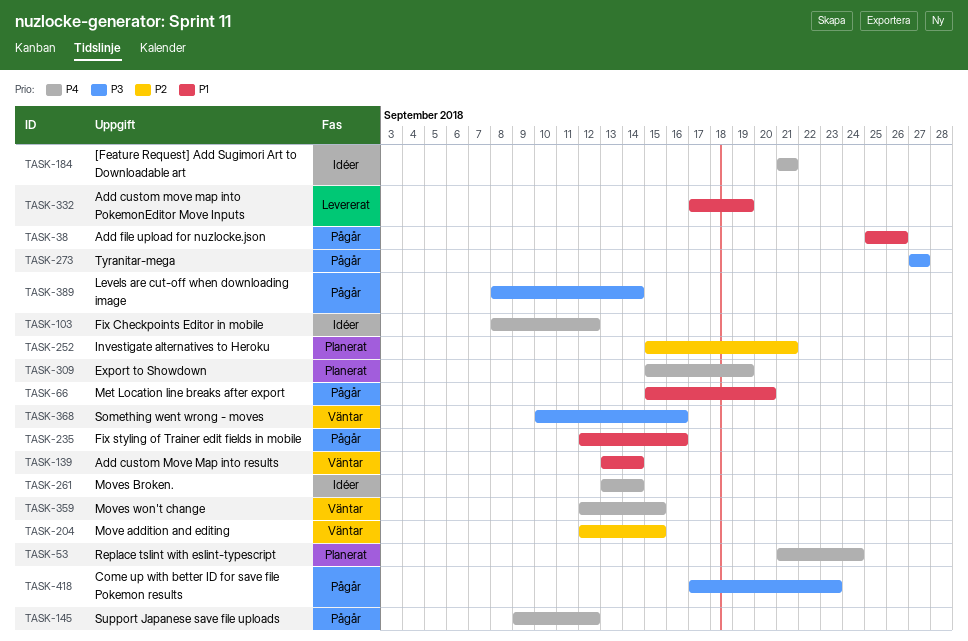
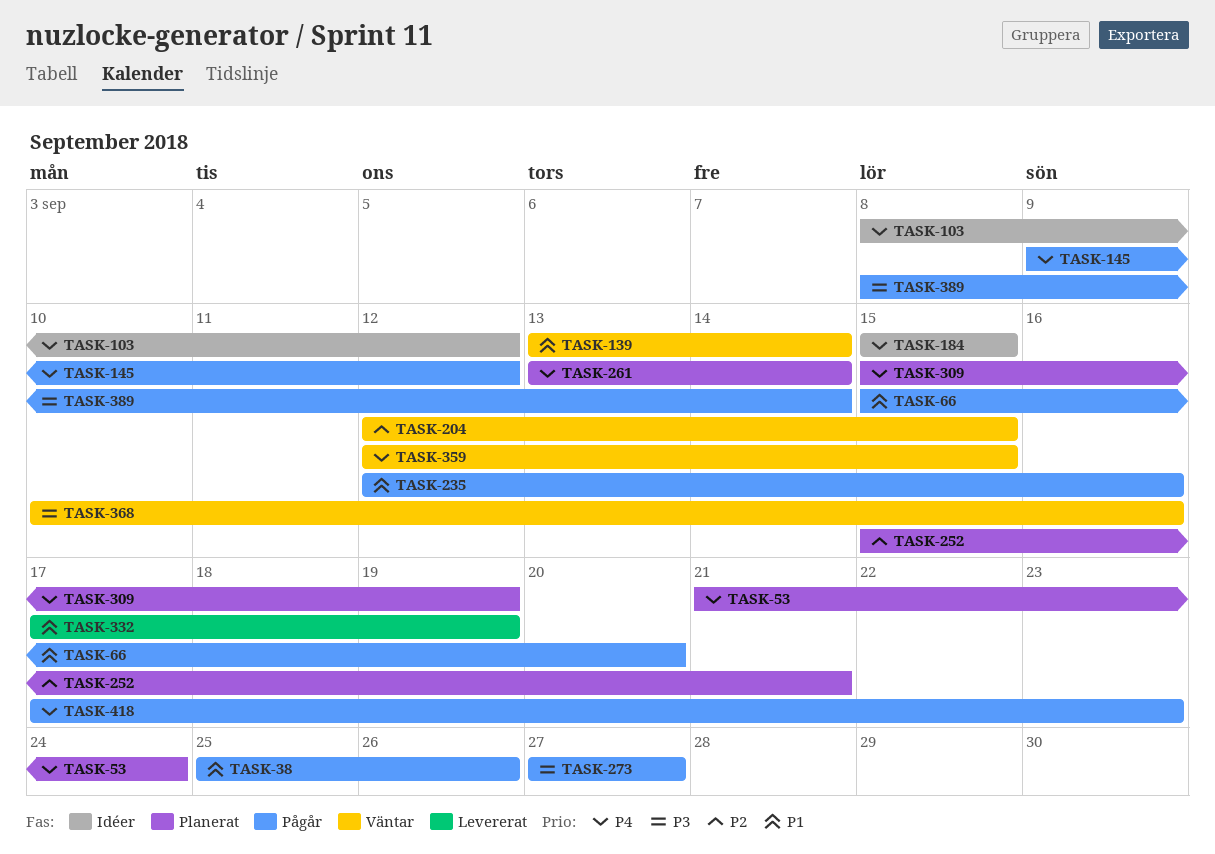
TASK-184, start: Sep 21 -> Sep 15
TASK-184, due: Sep 21 -> Sep 15
TASK-261, status: Idéer -> Planerat
TASK-418, priority: P3 -> P4

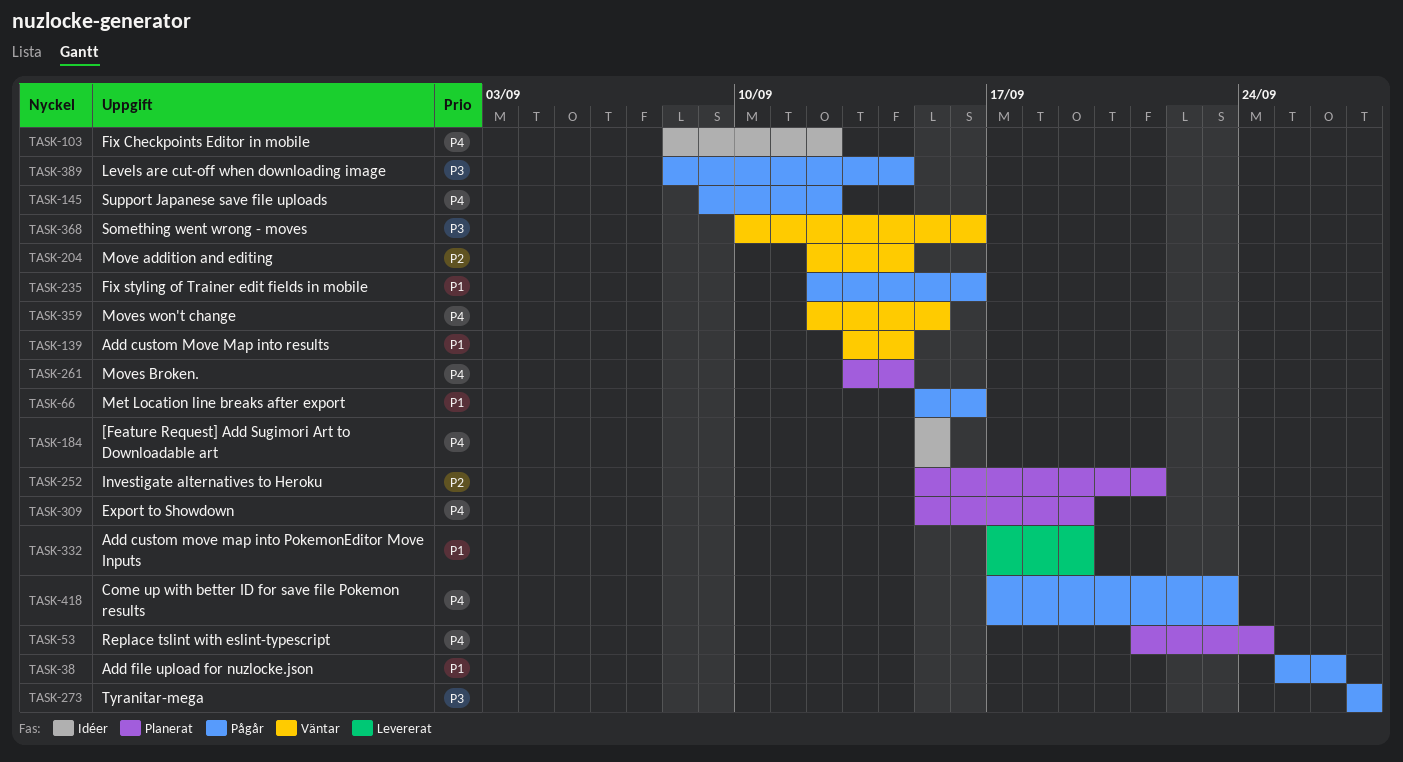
TASK-66, due: Sep 20 -> Sep 16
TASK-204, due: Sep 15 -> Sep 14

